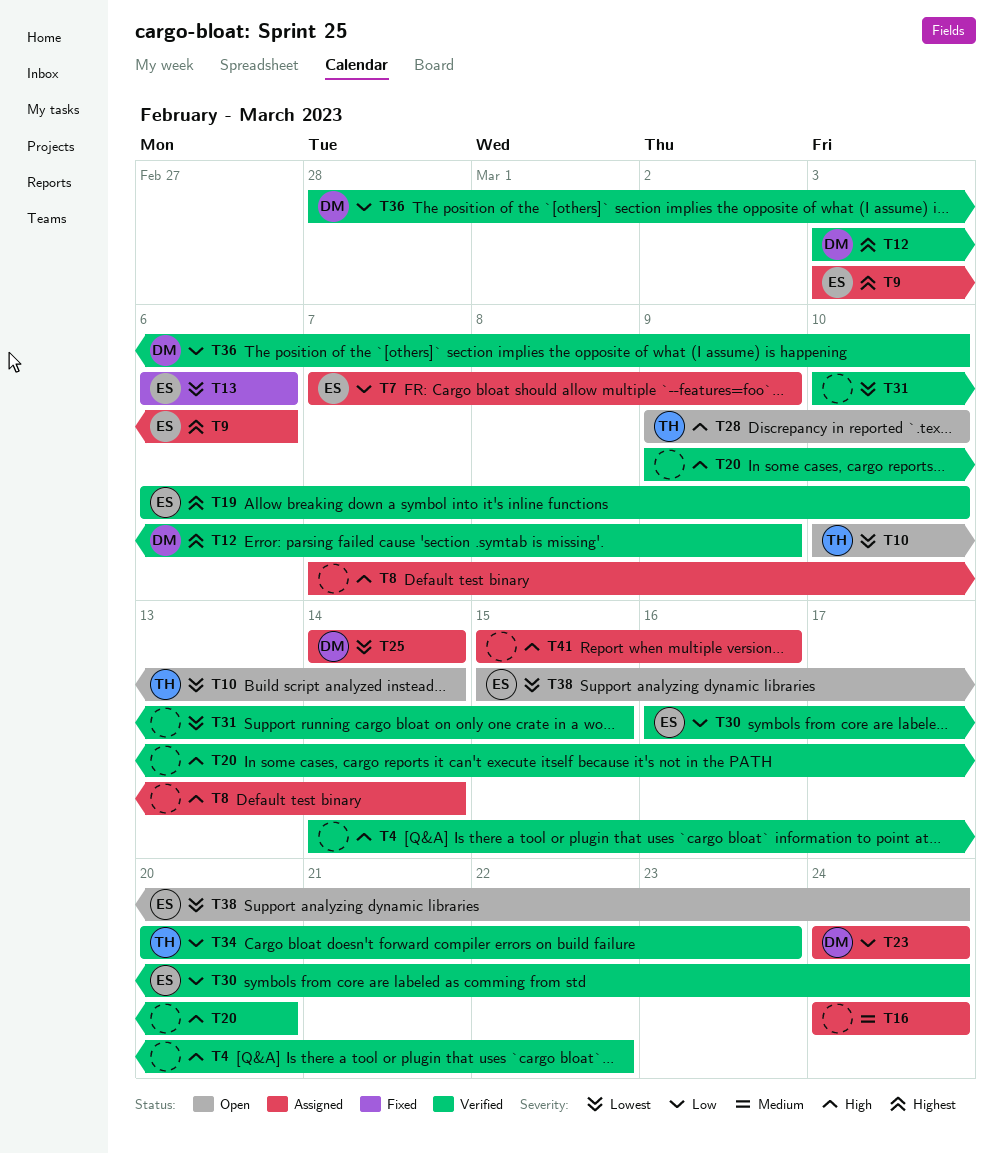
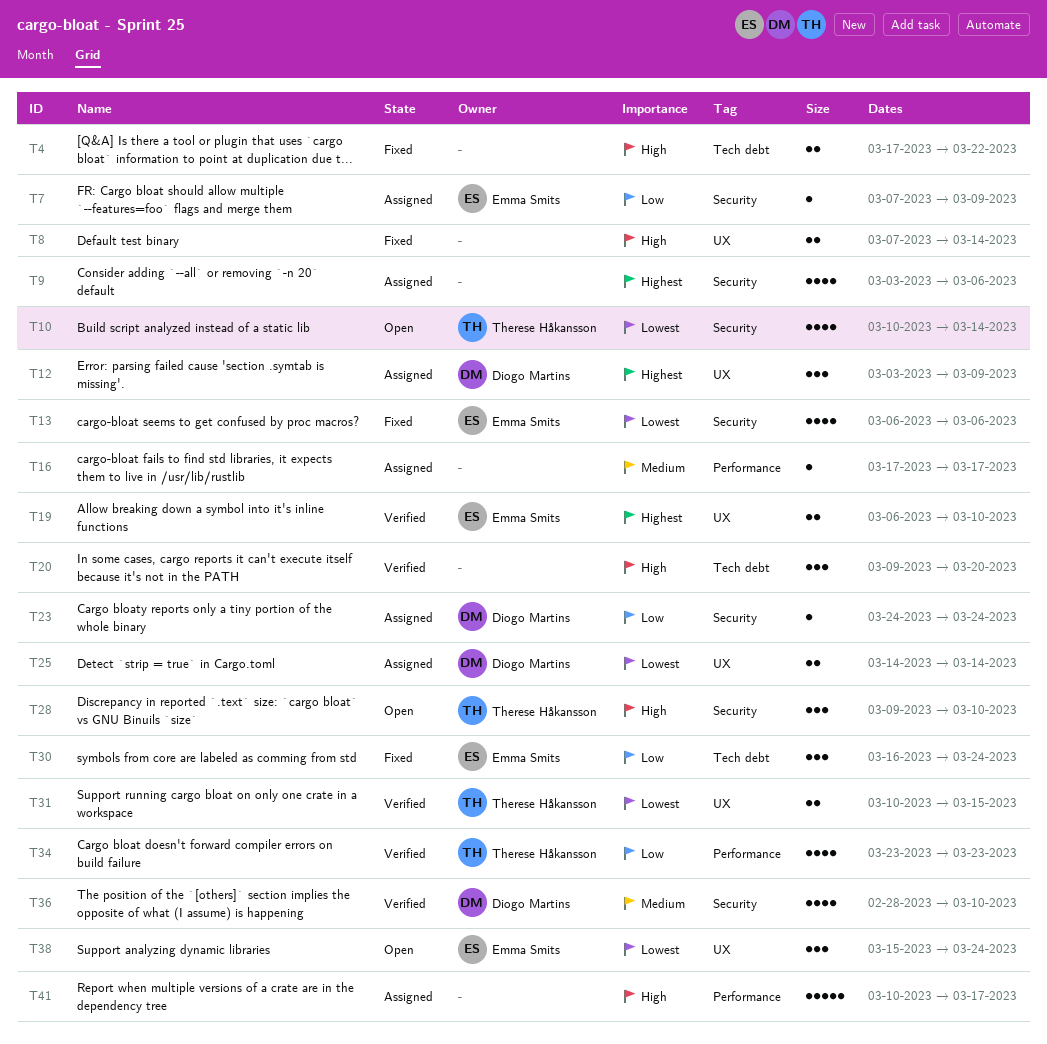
T4, status: Verified -> Fixed
T4, start: Mar 14 -> Mar 17
T8, status: Assigned -> Fixed
T9, owner: Emma Smits -> none
T12, status: Verified -> Assigned
T16, start: Mar 24 -> Mar 17
T16, due: Mar 24 -> Mar 17
T30, status: Verified -> Fixed
T31, owner: none -> Therese Håkansson
T34, start: Mar 20 -> Mar 23
T36, priority: Low -> Medium
T41, start: Mar 15 -> Mar 10
T41, due: Mar 16 -> Mar 17

